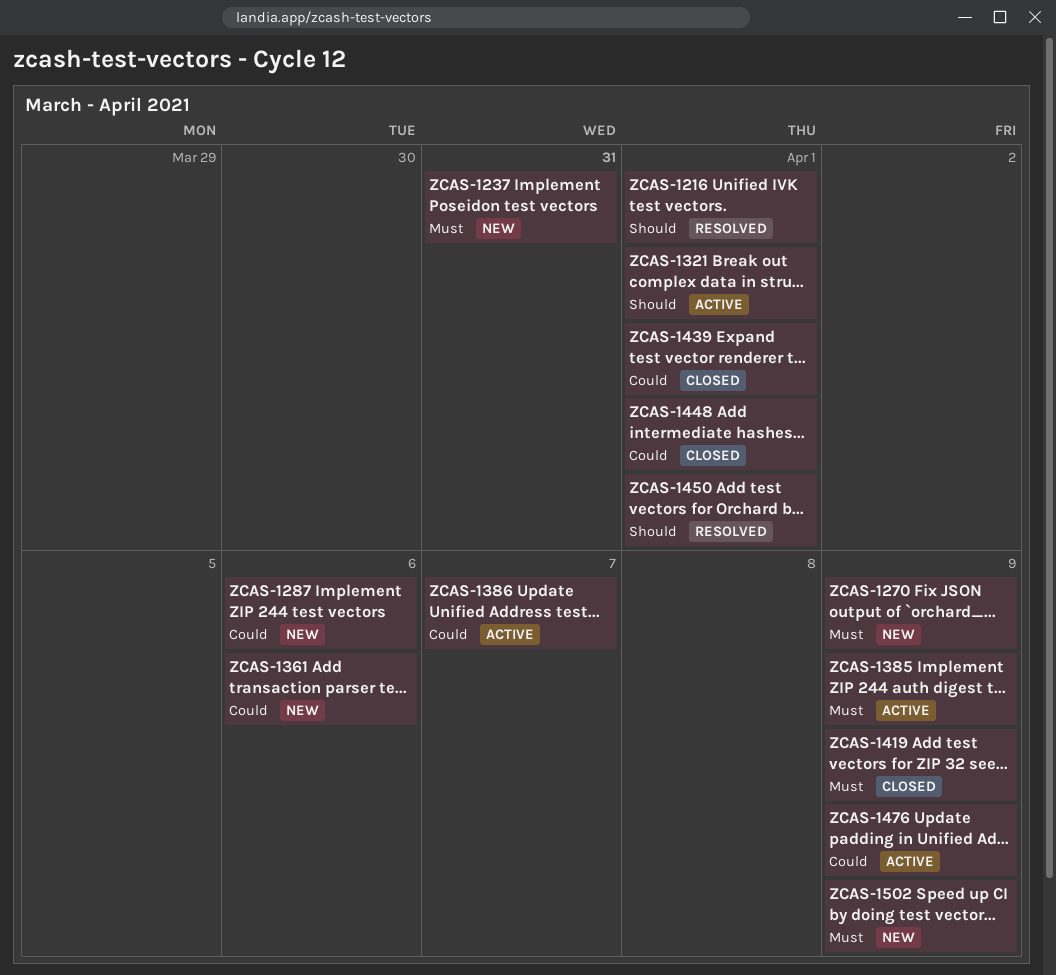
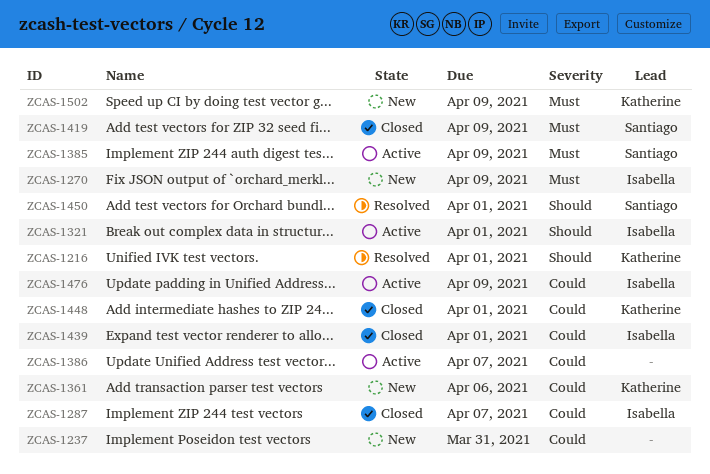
ZCAS-1237, priority: Must -> Could
ZCAS-1287, status: New -> Closed
ZCAS-1287, due: Apr 6 -> Apr 7

